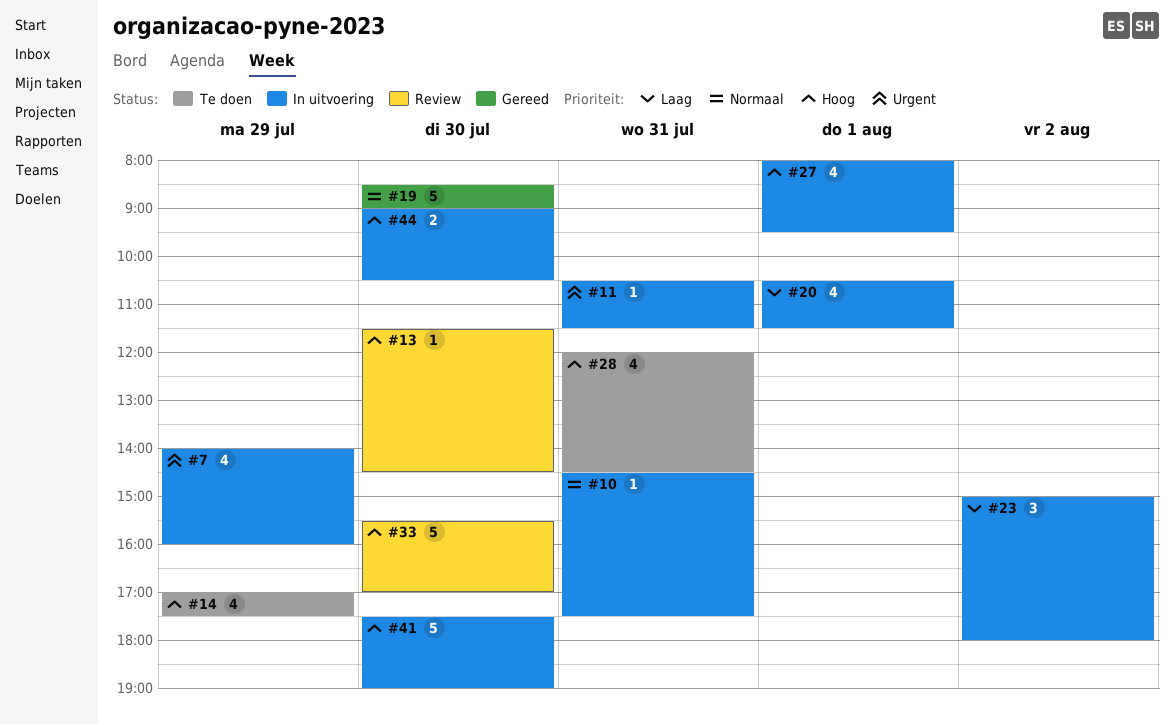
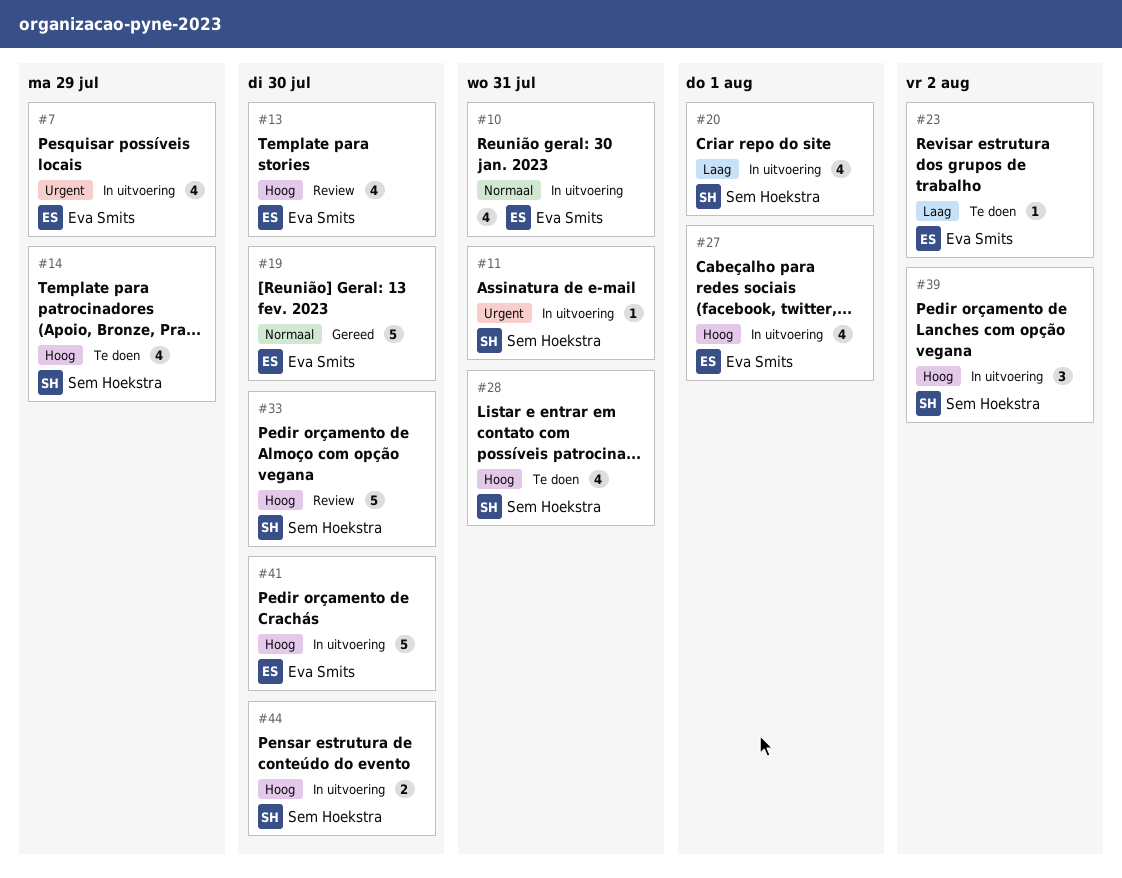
#10, estimate: 1 -> 4
#13, estimate: 1 -> 4
#23, status: In uitvoering -> Te doen
#23, estimate: 3 -> 1
#39: none -> present

